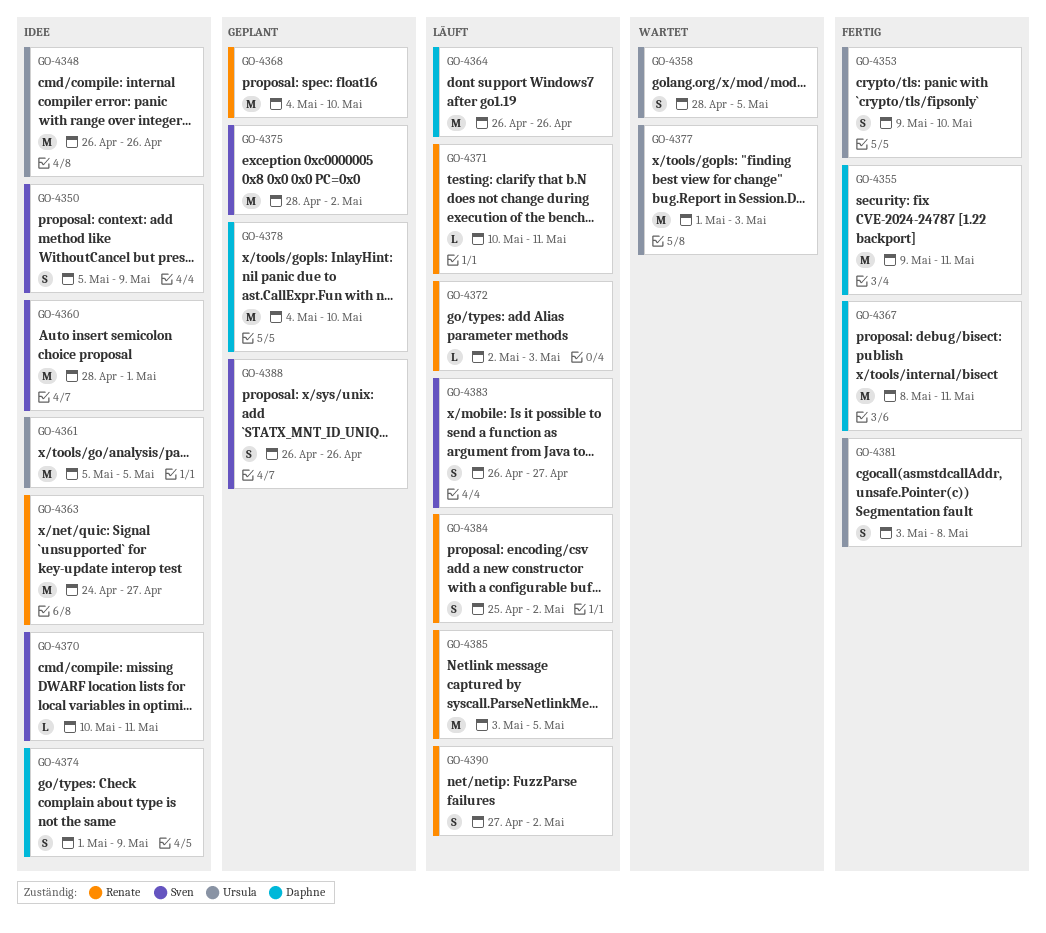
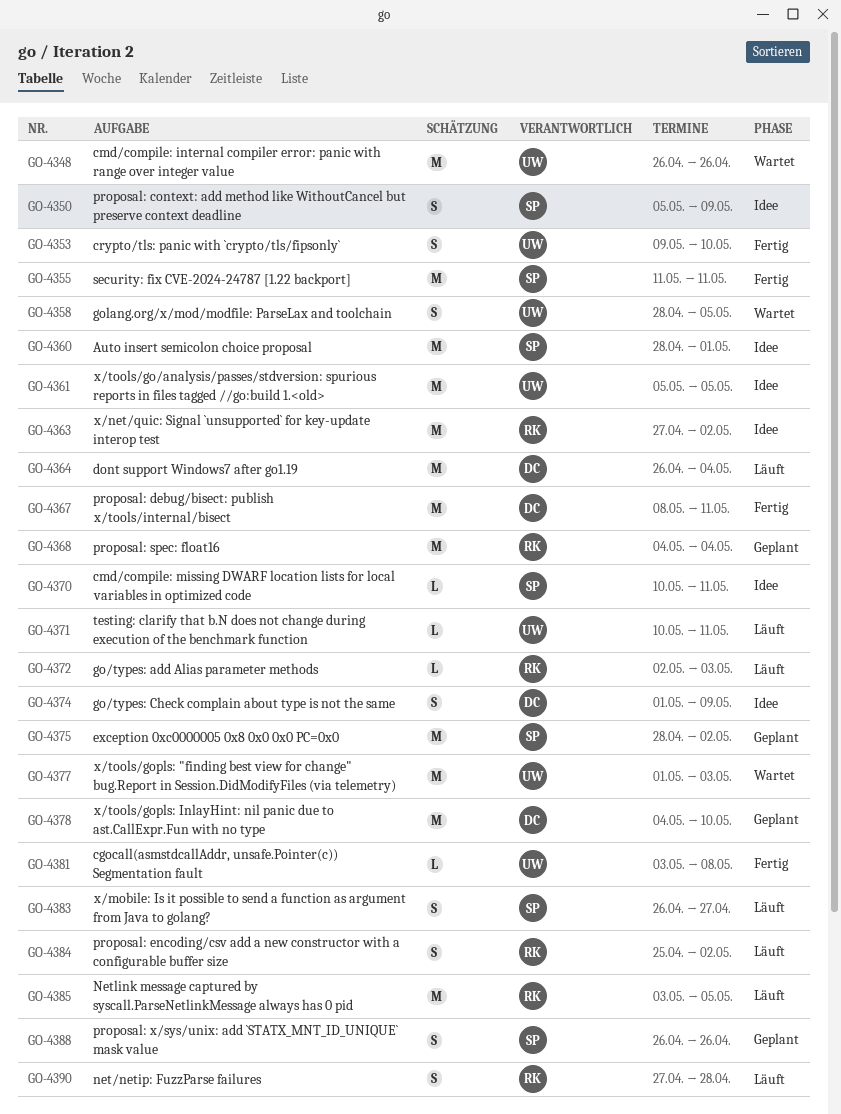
GO-4348, status: Idee -> Wartet
GO-4355, owner: Daphne -> Sven
GO-4355, start: May 9 -> May 11
GO-4363, start: Apr 24 -> Apr 27
GO-4363, due: Apr 27 -> May 2
GO-4364, due: Apr 26 -> May 4
GO-4368, due: May 10 -> May 4
GO-4371, owner: Renate -> Ursula
GO-4381, estimate: S -> L
GO-4390, due: May 2 -> Apr 28

